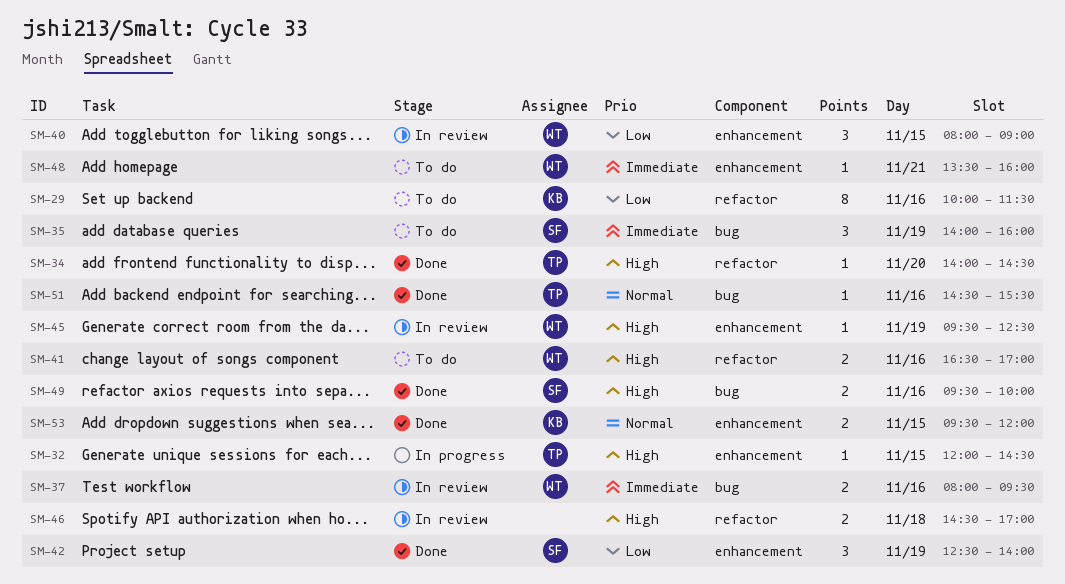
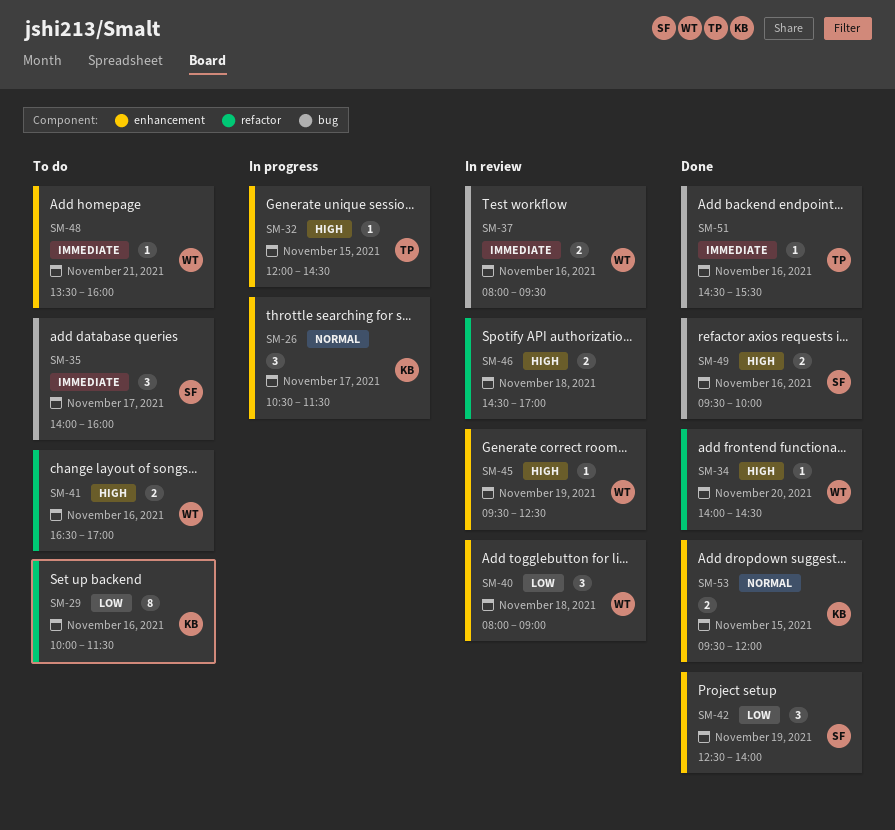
SM-26: none -> present
SM-34, owner: TP -> WT
SM-35, day: Nov 19 -> Nov 17
SM-40, day: Nov 15 -> Nov 18
SM-51, priority: Normal -> Immediate

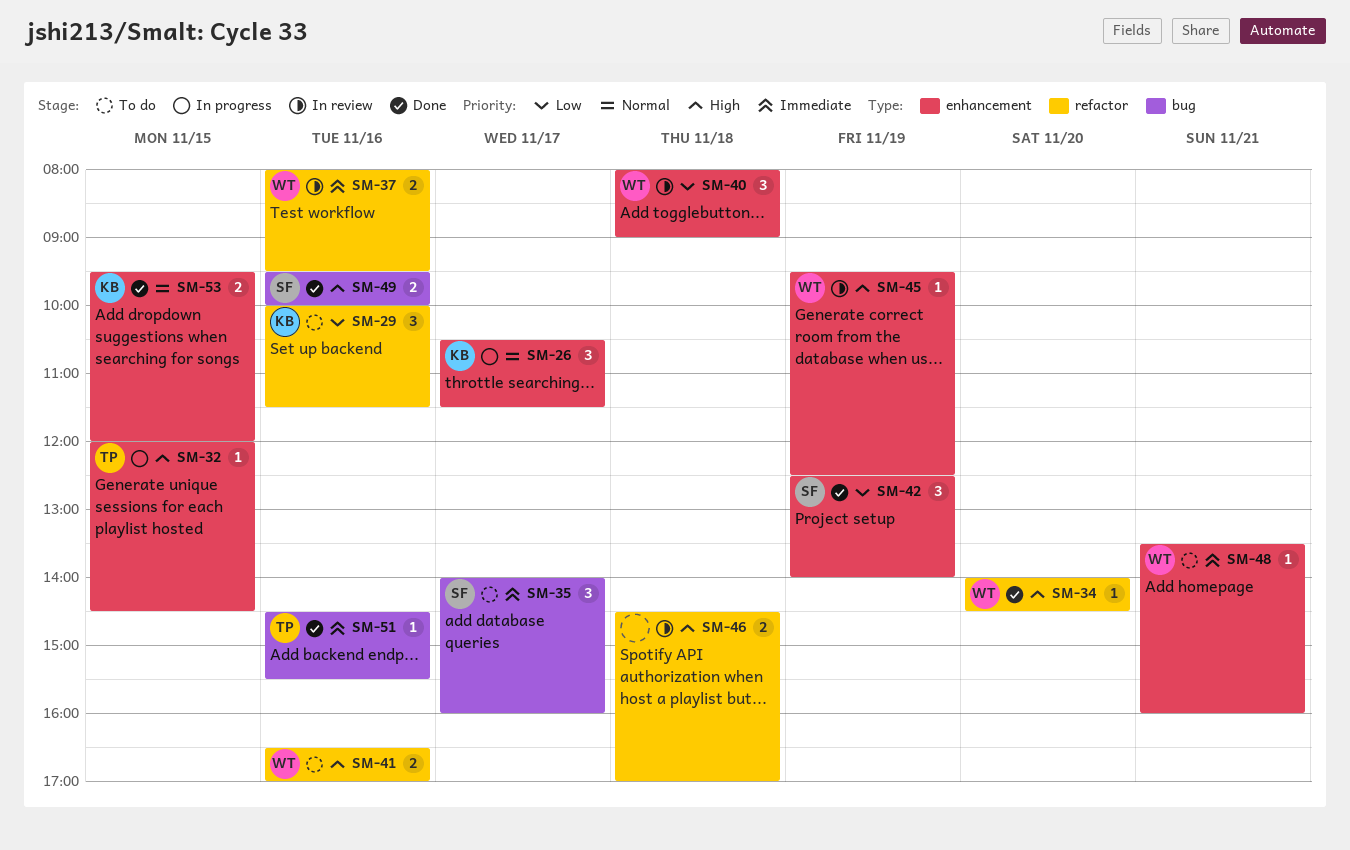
SM-29, estimate: 8 -> 3
SM-37, label: bug -> refactor

